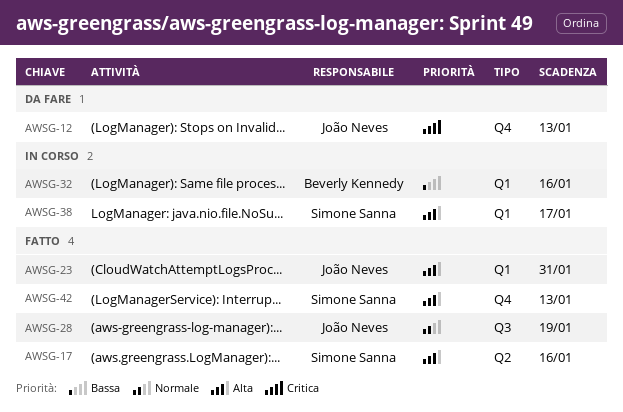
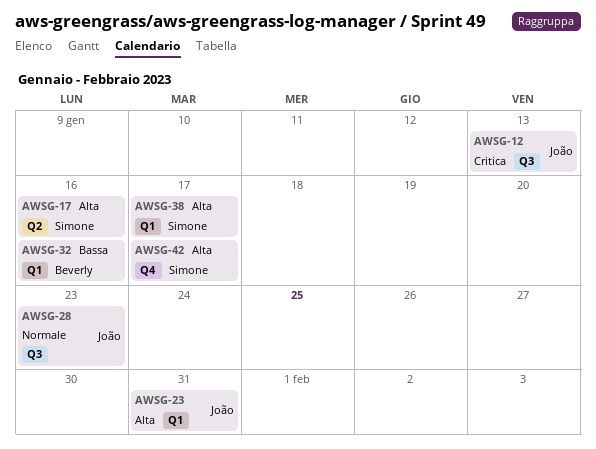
AWSG-12, label: Q4 -> Q3
AWSG-28, due: Jan 19 -> Jan 23
AWSG-42, due: Jan 13 -> Jan 17

